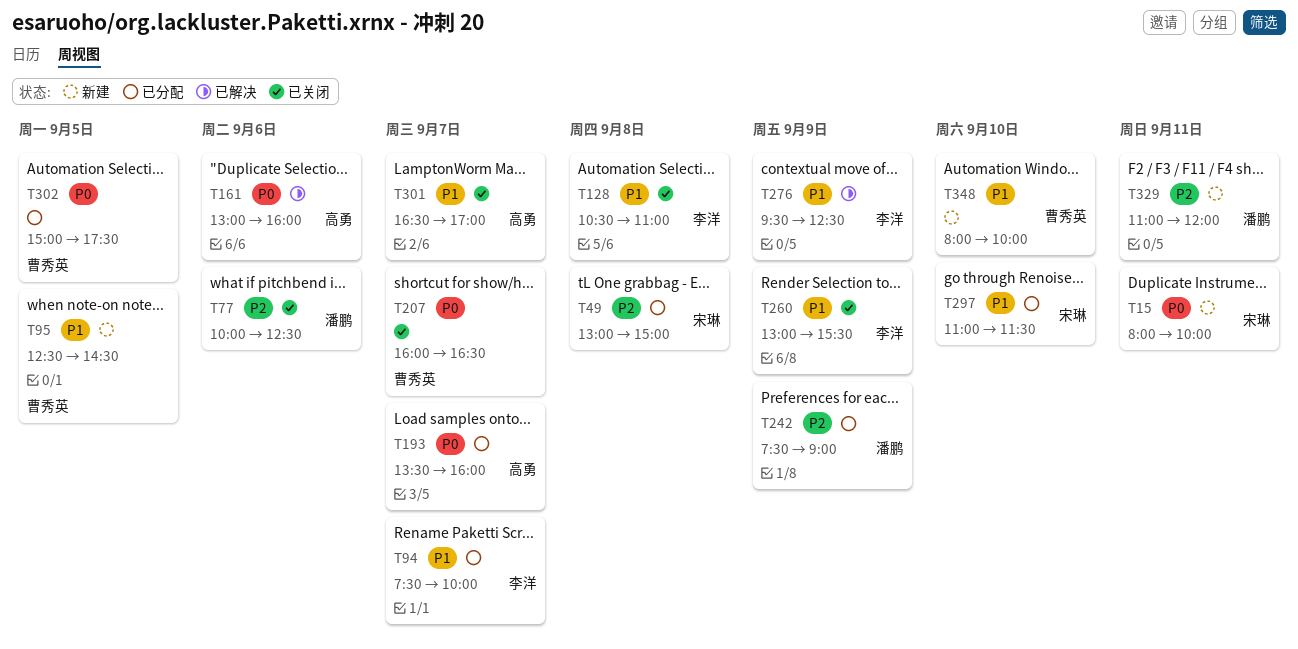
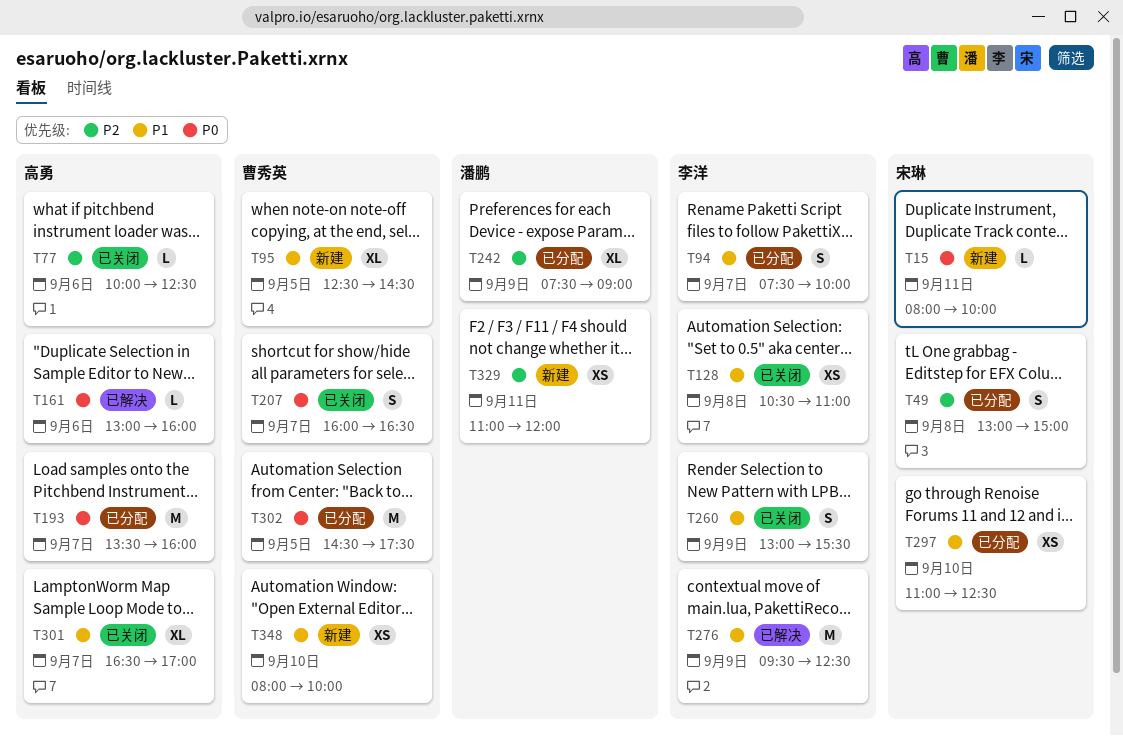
T77, owner: 潘鹏 -> 高勇
T297, ends: 11:30 -> 12:30
T302, begins: 15:00 -> 14:30

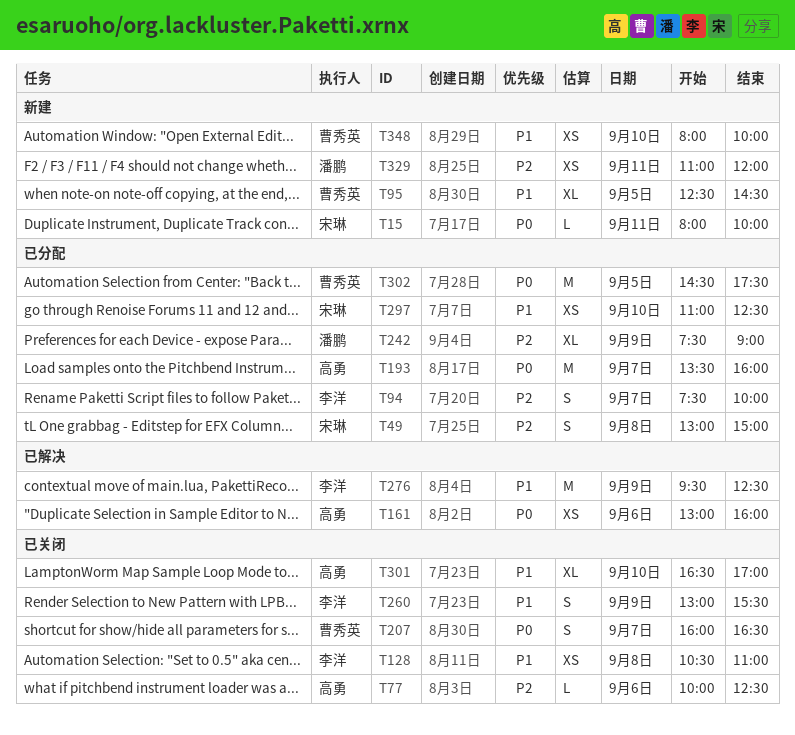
T94, priority: P1 -> P2
T161, estimate: L -> XS
T301, day: Sep 7 -> Sep 10

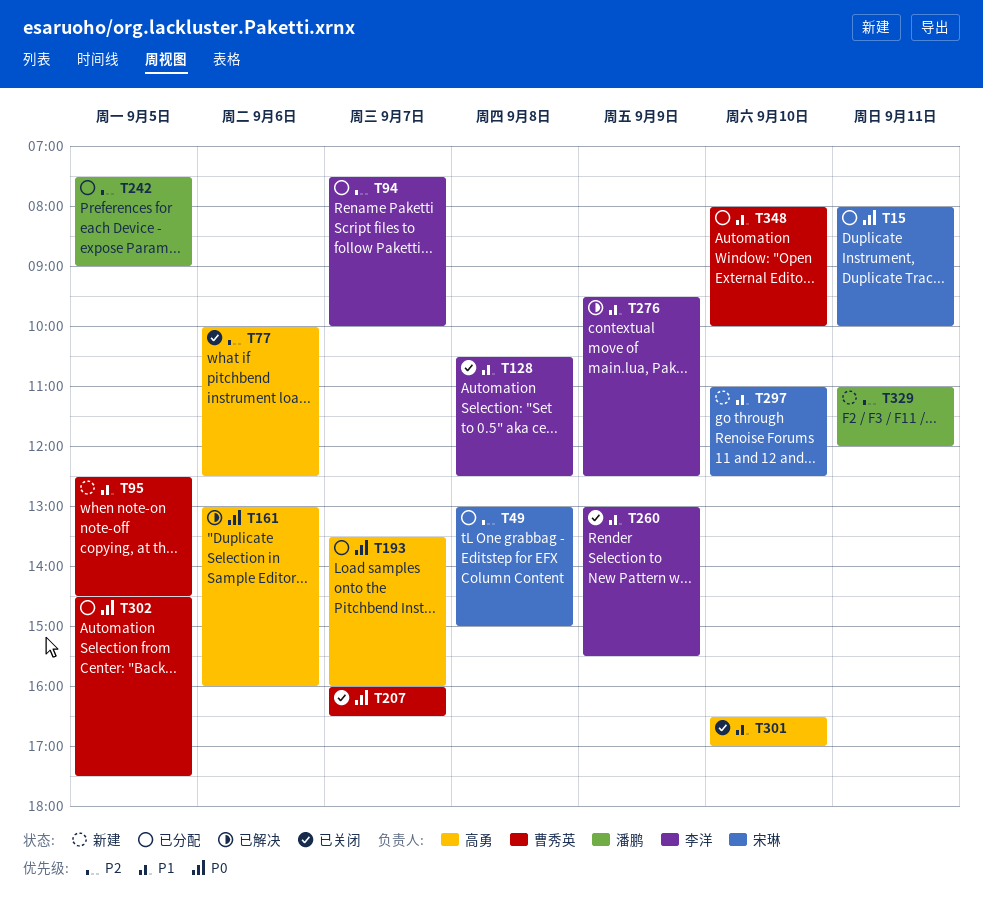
T15, status: 新建 -> 已分配
T128, ends: 11:00 -> 12:30
T242, day: Sep 9 -> Sep 5
T297, status: 已分配 -> 新建
T348, status: 新建 -> 已分配

